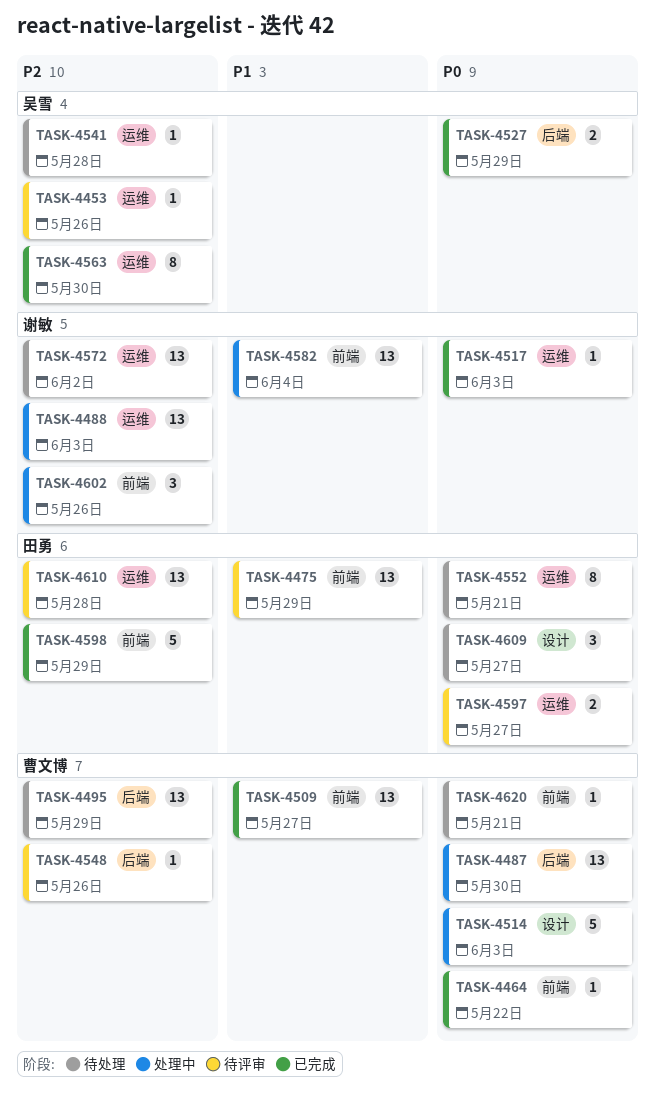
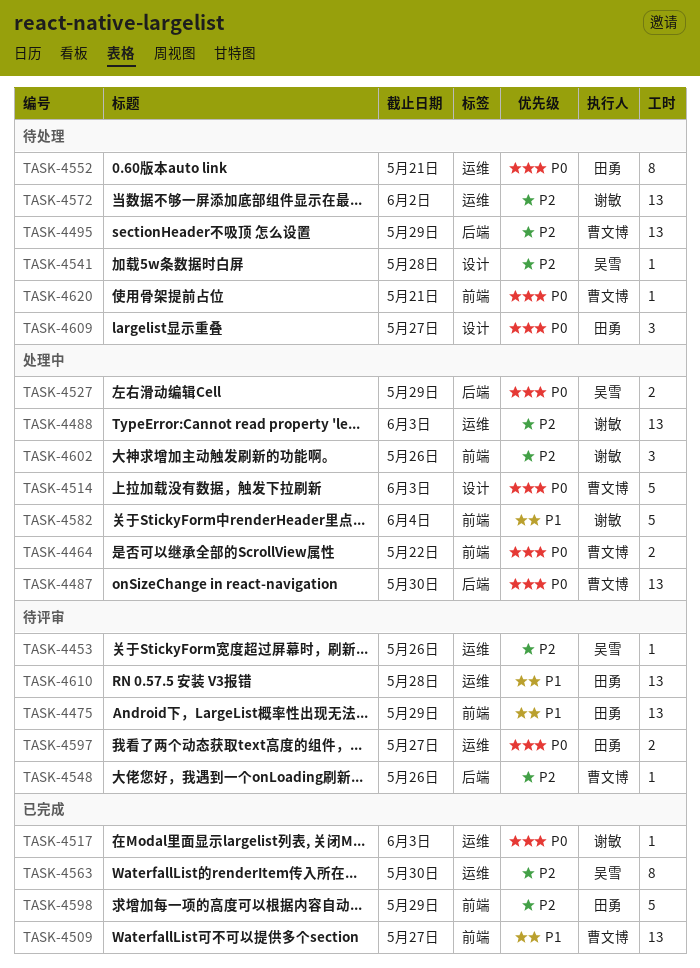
TASK-4464, status: 已完成 -> 处理中
TASK-4464, estimate: 1 -> 2
TASK-4527, status: 已完成 -> 处理中
TASK-4541, label: 运维 -> 设计
TASK-4582, estimate: 13 -> 5
TASK-4610, priority: P2 -> P1

